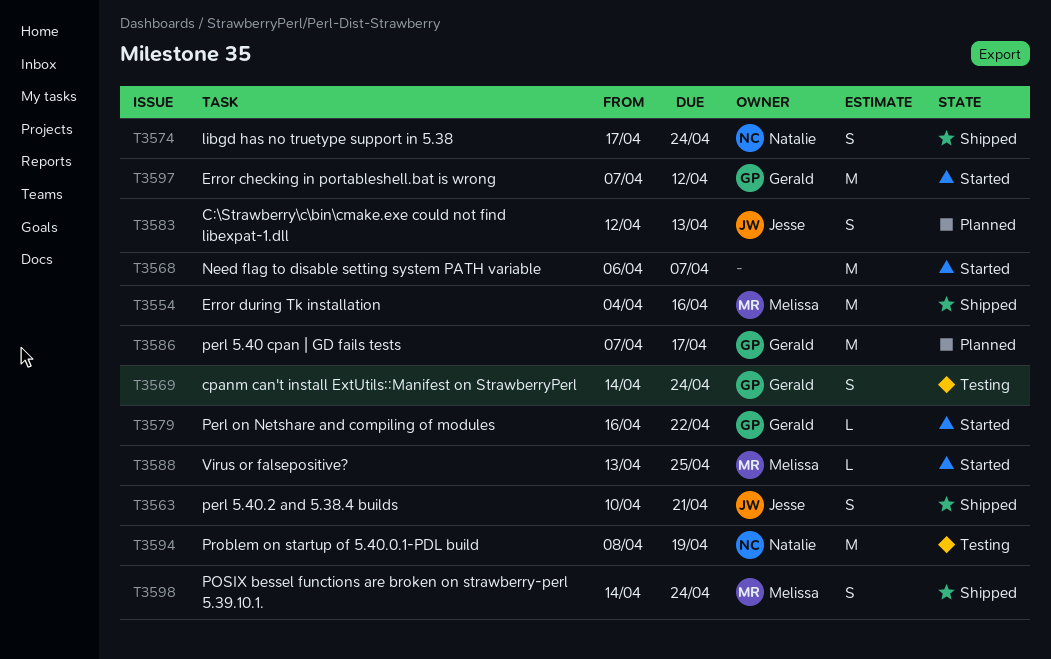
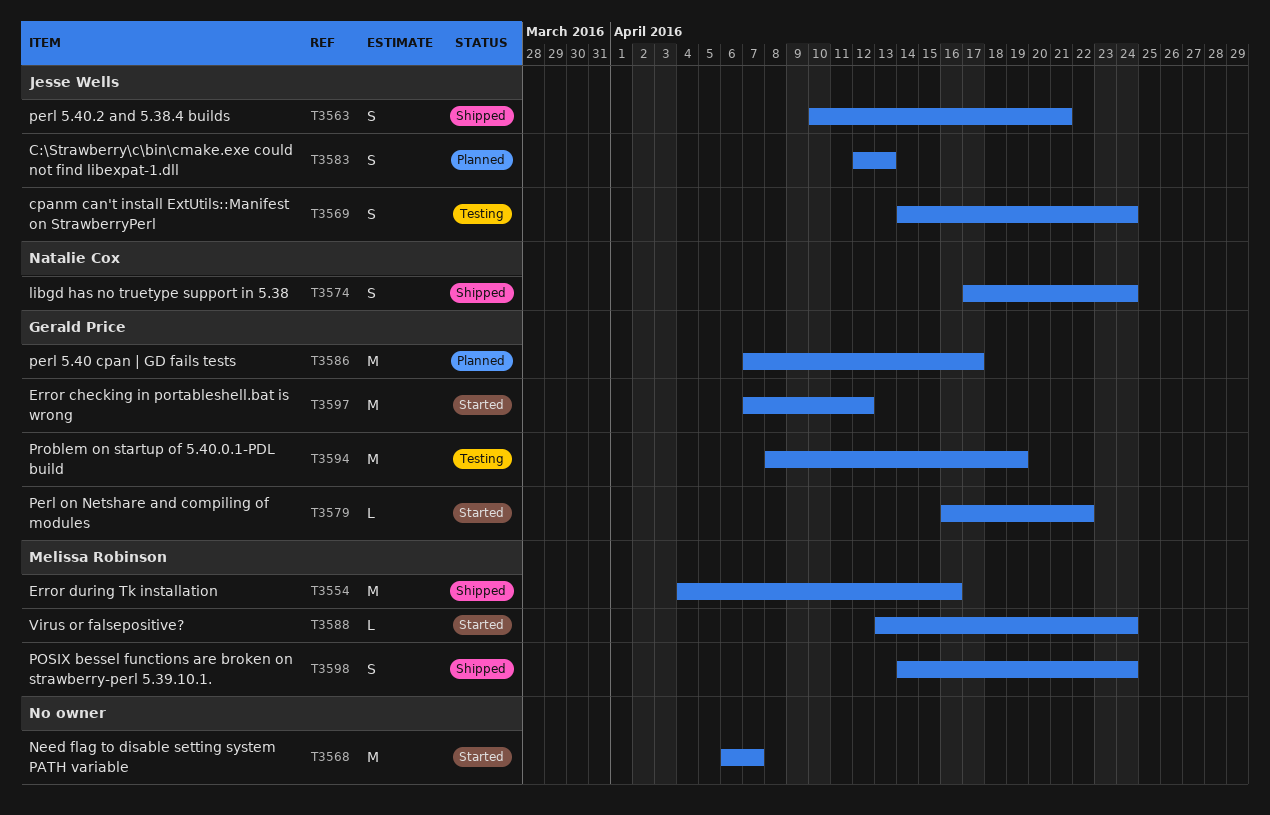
T3569, owner: Gerald Price -> Jesse Wells
T3588, due: Apr 25 -> Apr 24
T3594, owner: Natalie Cox -> Gerald Price

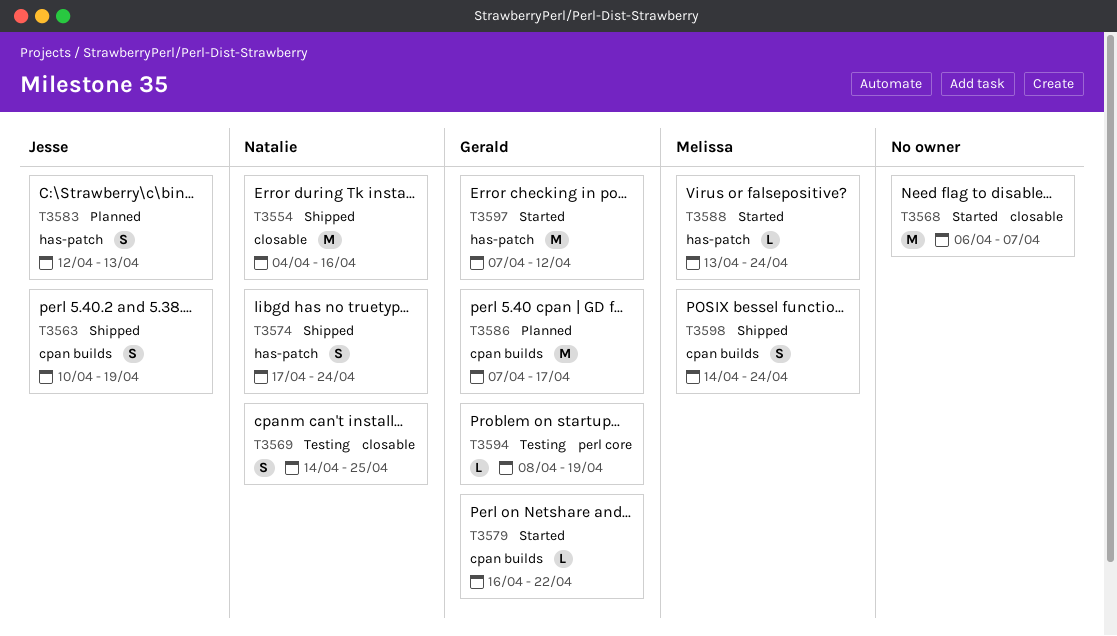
T3554, owner: Melissa Robinson -> Natalie Cox
T3563, due: Apr 21 -> Apr 19
T3569, owner: Jesse Wells -> Natalie Cox
T3569, due: Apr 24 -> Apr 25
T3594, estimate: M -> L

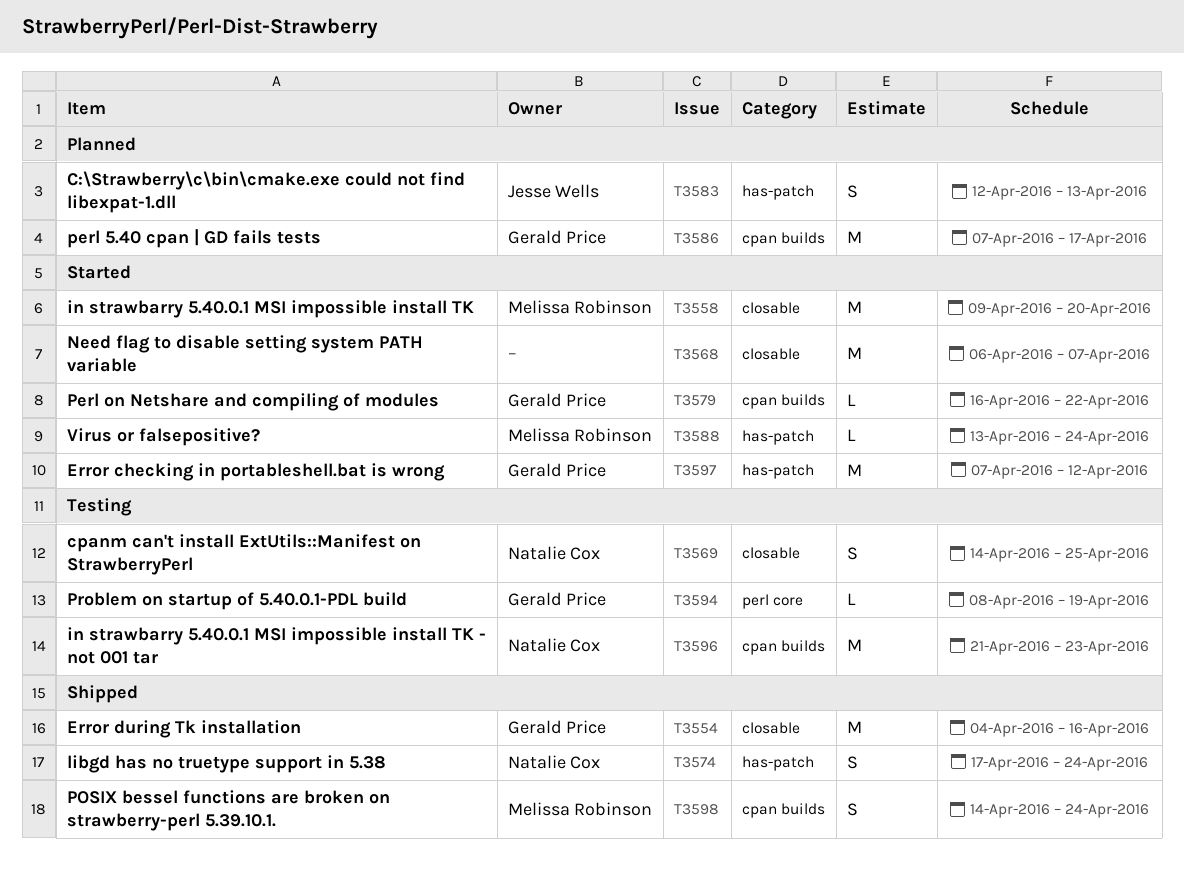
T3554, owner: Natalie Cox -> Gerald Price
T3558: none -> present
T3563: present -> none
T3596: none -> present

